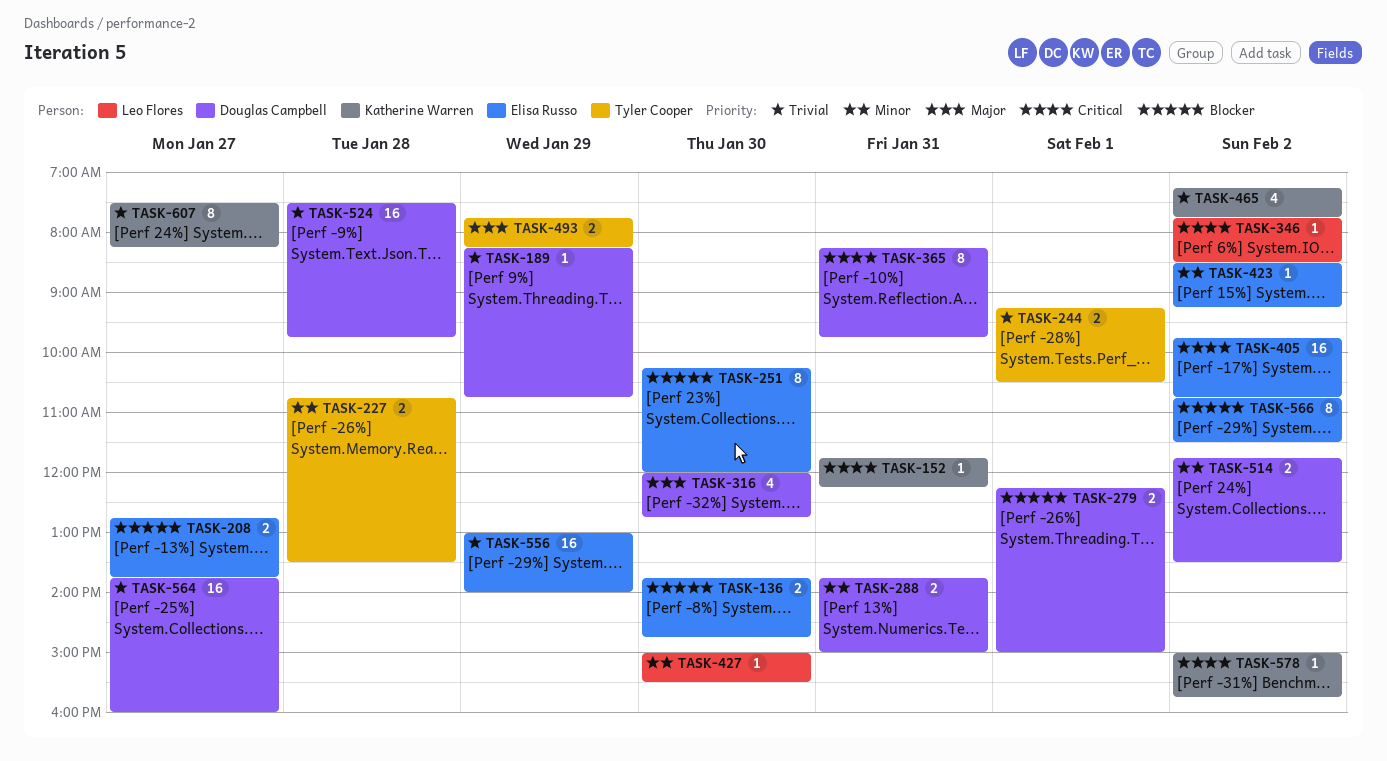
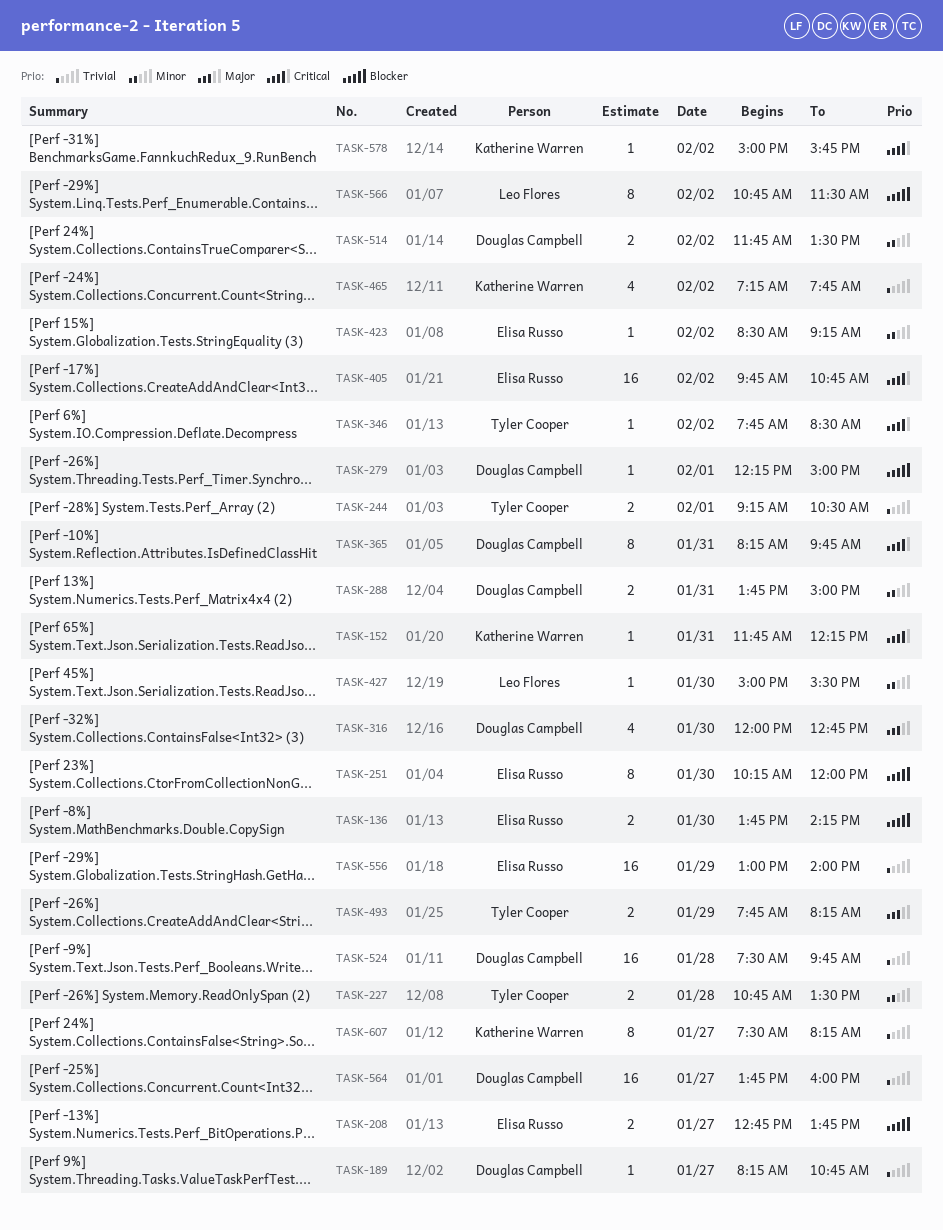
TASK-136, ends: 14:45 -> 14:15
TASK-189, day: Jan 29 -> Jan 27
TASK-279, estimate: 2 -> 1
TASK-346, owner: Leo Flores -> Tyler Cooper
TASK-566, owner: Elisa Russo -> Leo Flores

